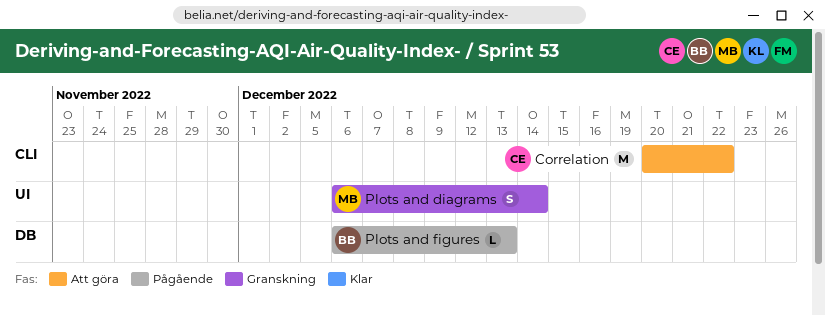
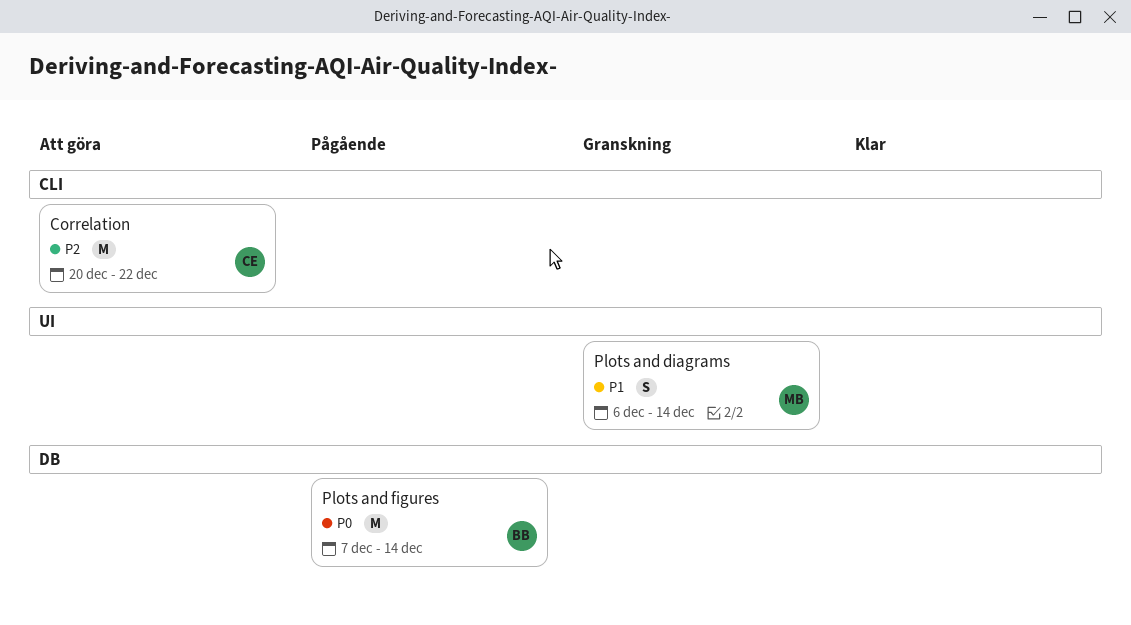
Plots and figures, estimate: L -> M
Plots and figures, start: Dec 6 -> Dec 7
Plots and figures, due: Dec 13 -> Dec 14

